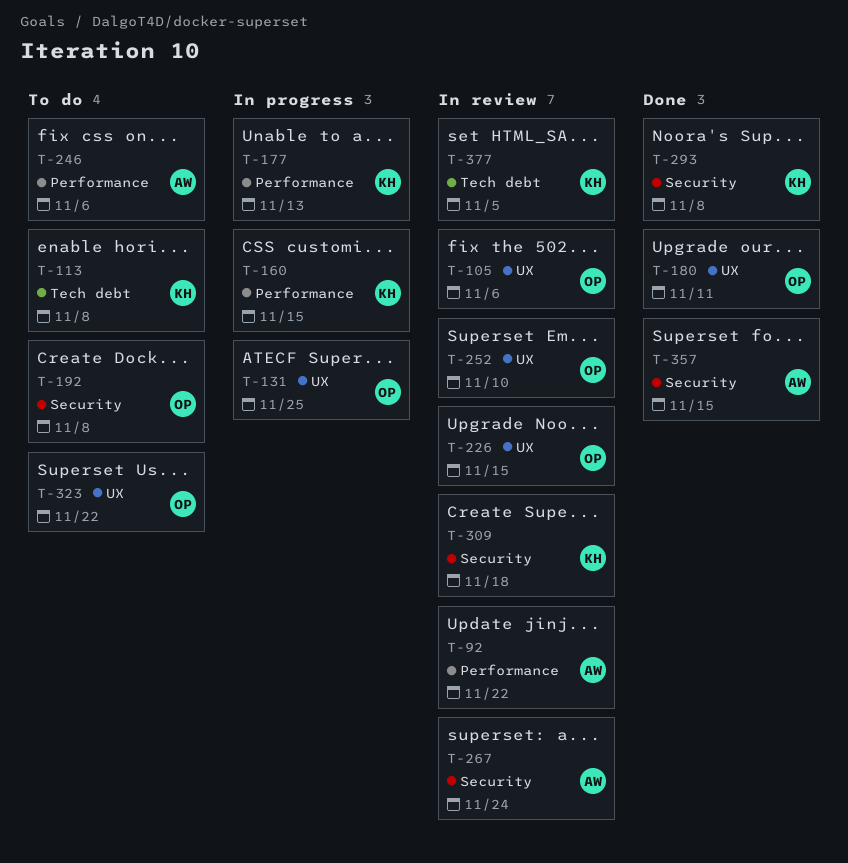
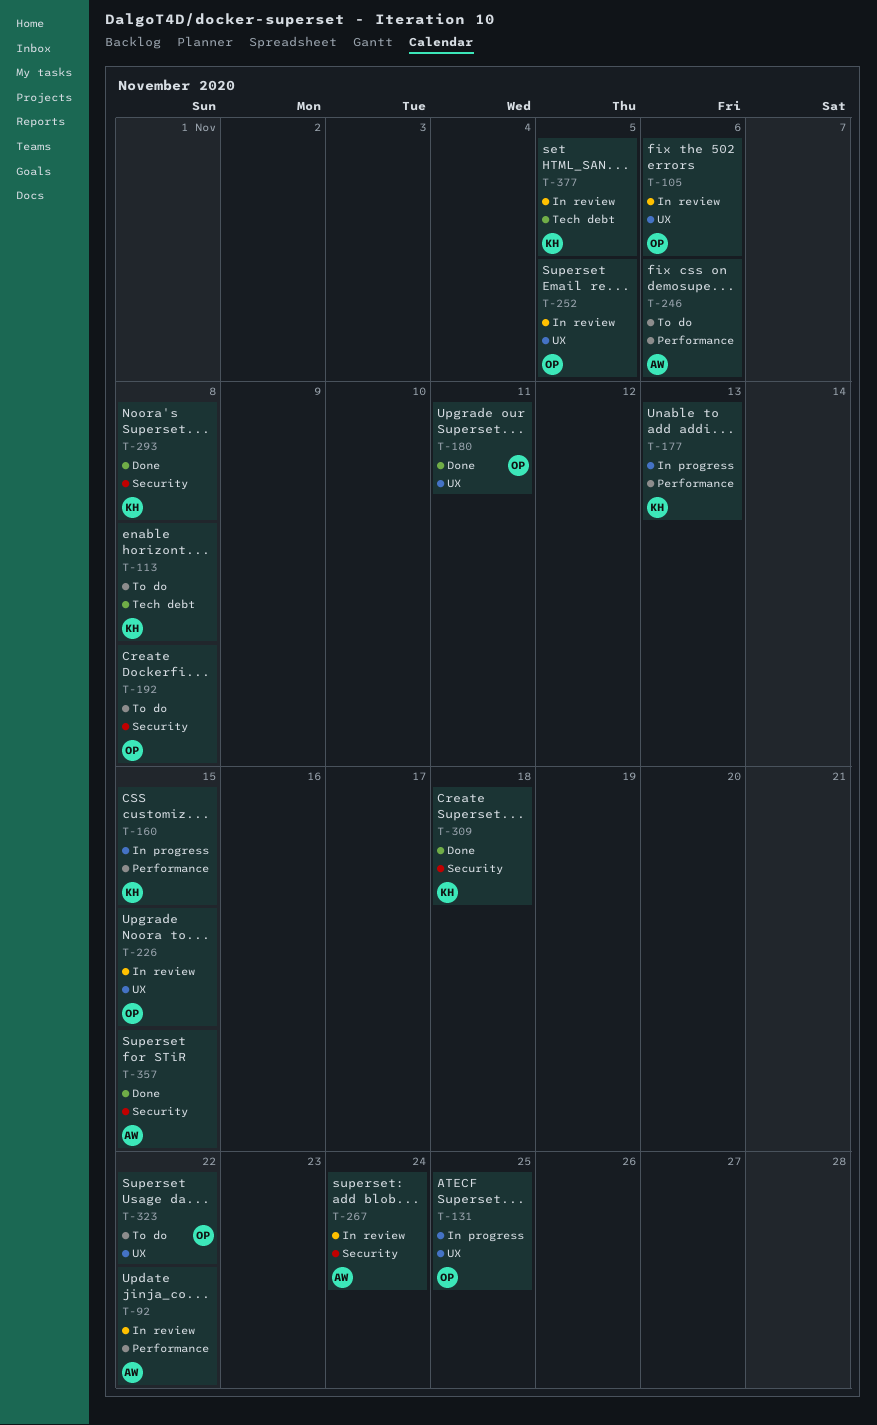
T-252, due: Nov 10 -> Nov 5
T-309, status: In review -> Done

